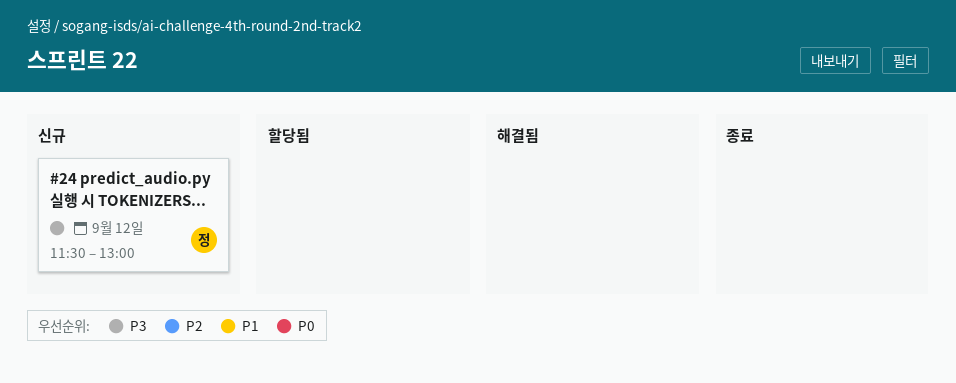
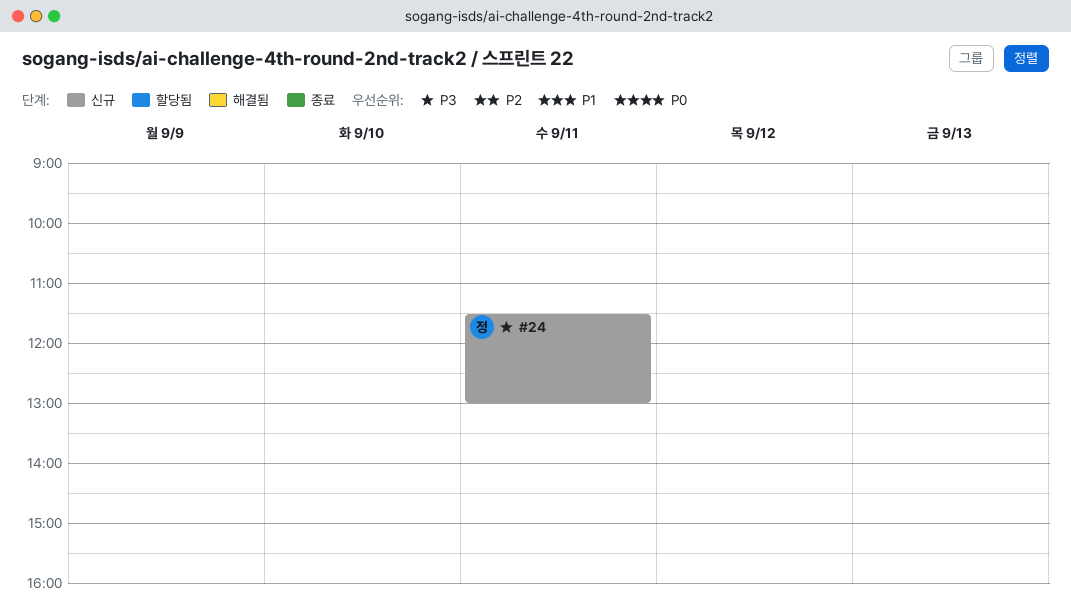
#24, day: Sep 12 -> Sep 11

